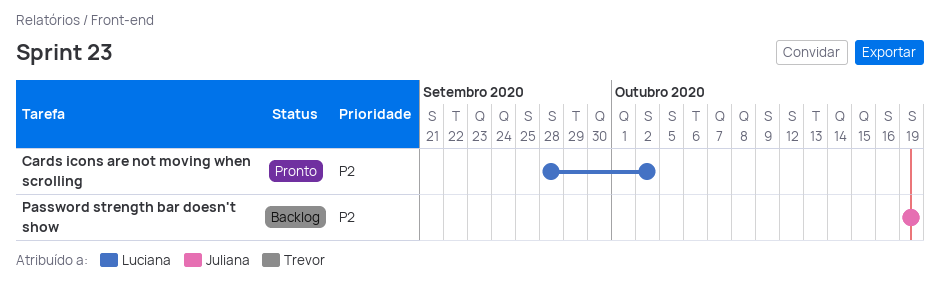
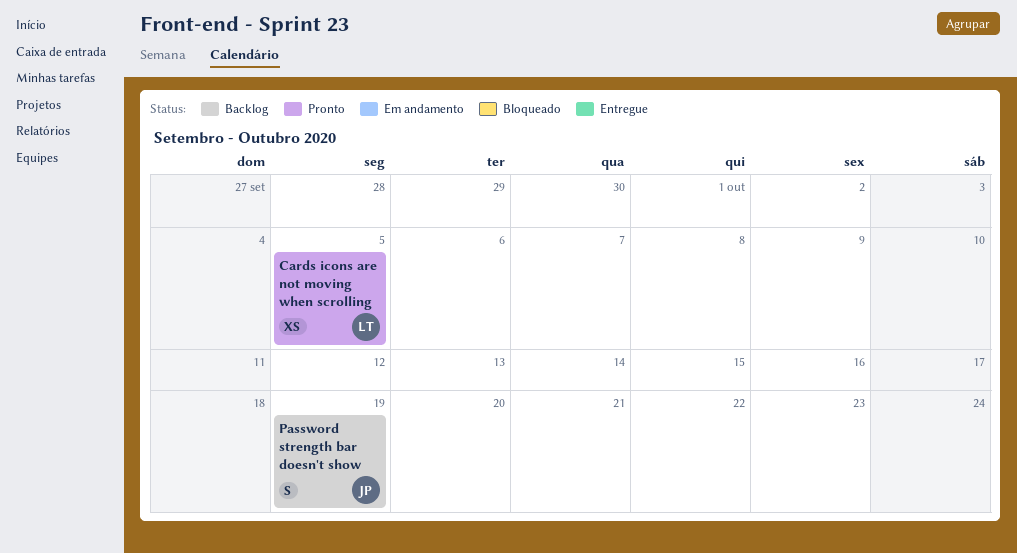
Cards icons are not moving when scrolling, due: Oct 2 -> Oct 5

